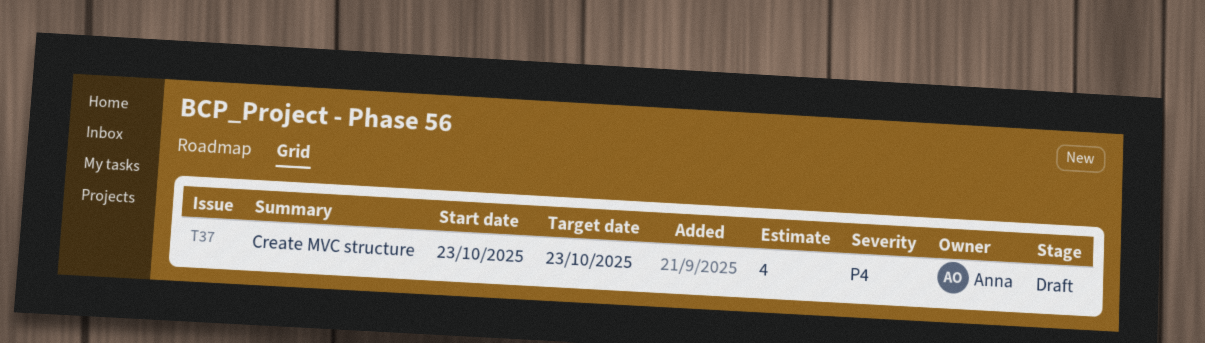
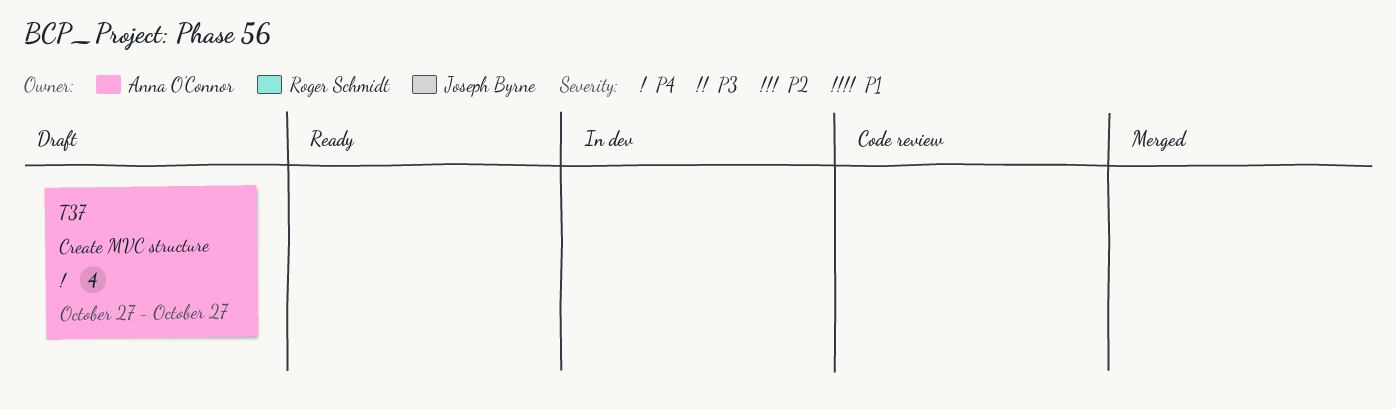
T37, start: Oct 23 -> Oct 27
T37, due: Oct 23 -> Oct 27

